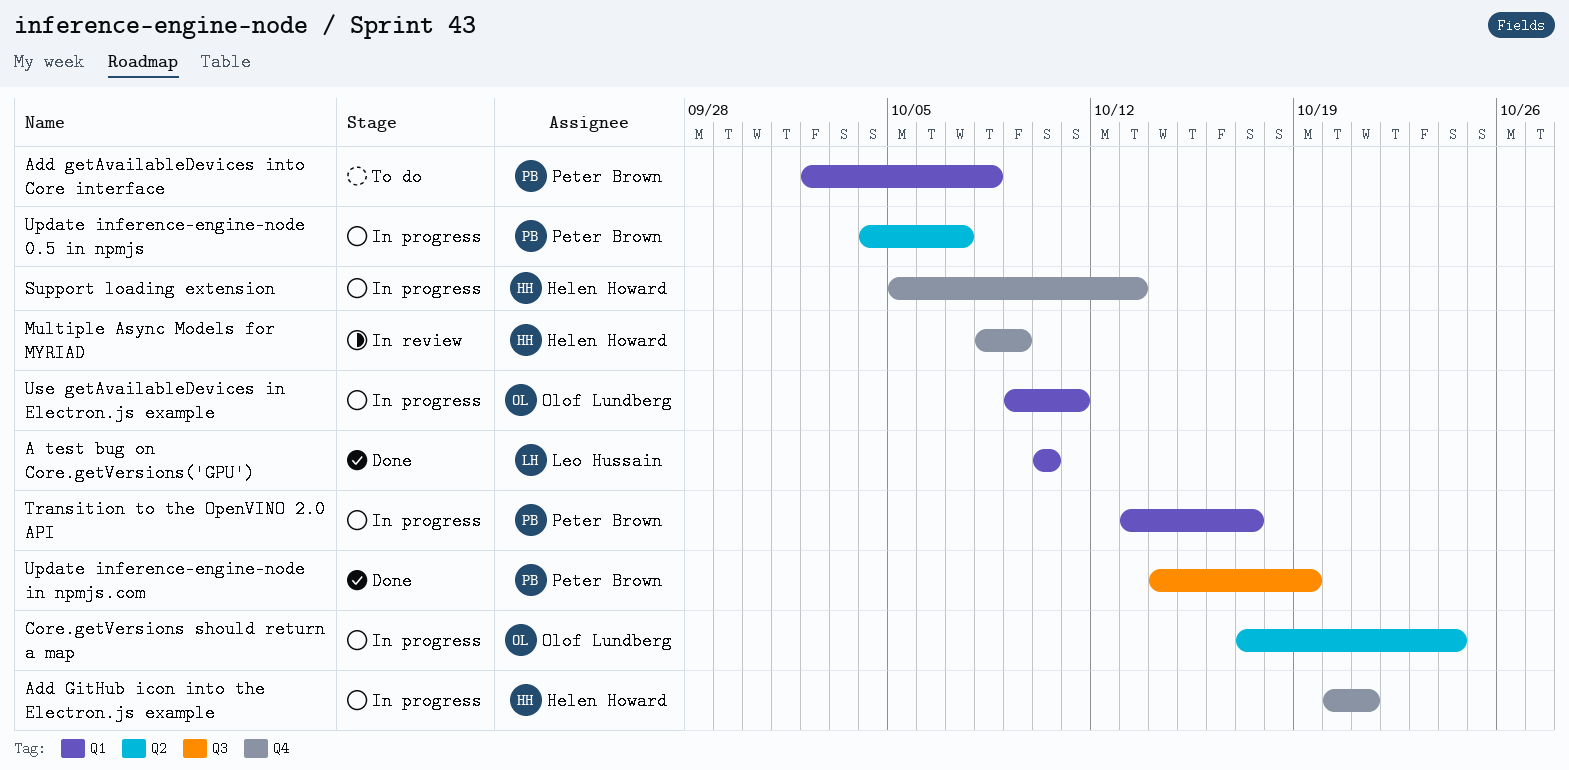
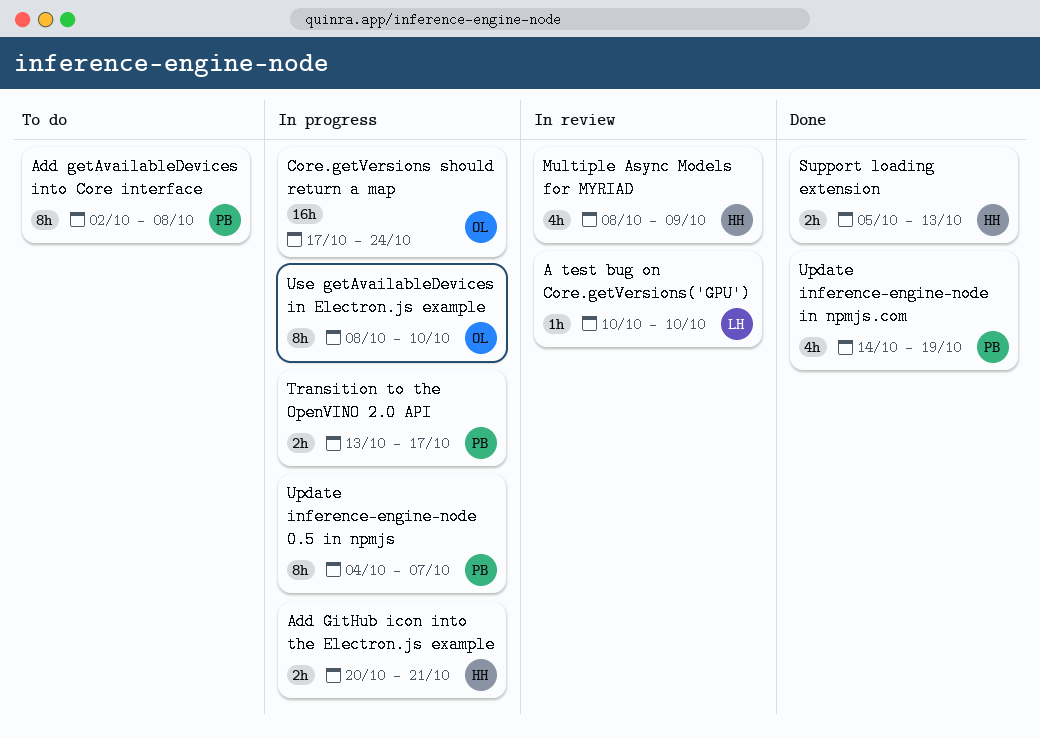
A test bug on Core.getVersions('GPU'), status: Done -> In review
Support loading extension, status: In progress -> Done
Use getAvailableDevices in Electron.js example, start: Oct 9 -> Oct 8
Use getAvailableDevices in Electron.js example, due: Oct 11 -> Oct 10

